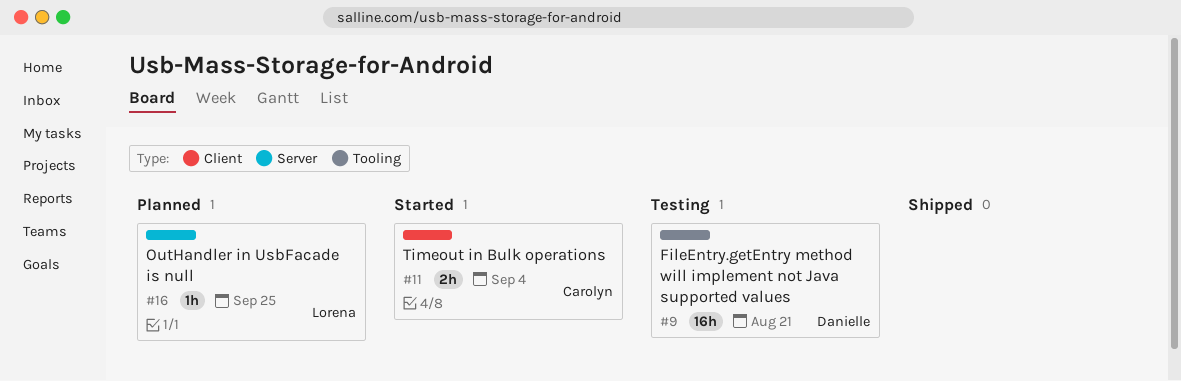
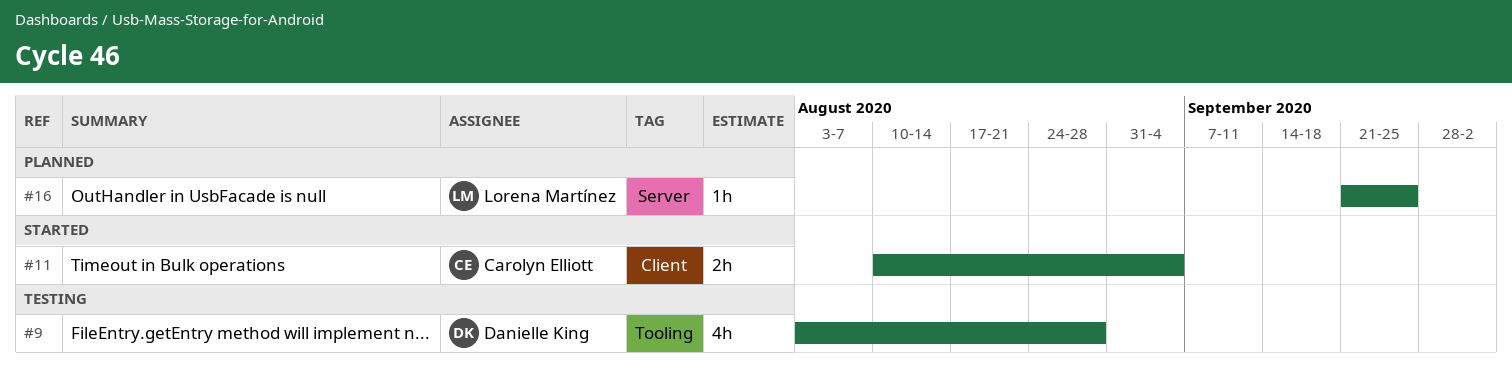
#9, estimate: 16h -> 4h
#9, due: Aug 21 -> Aug 28

